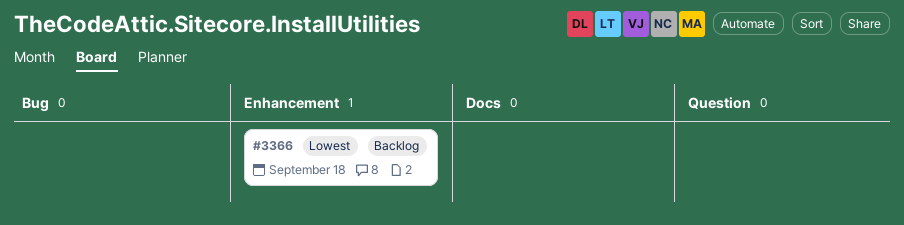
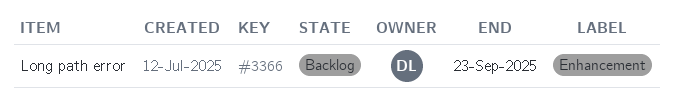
#3366, due: Sep 18 -> Sep 23

